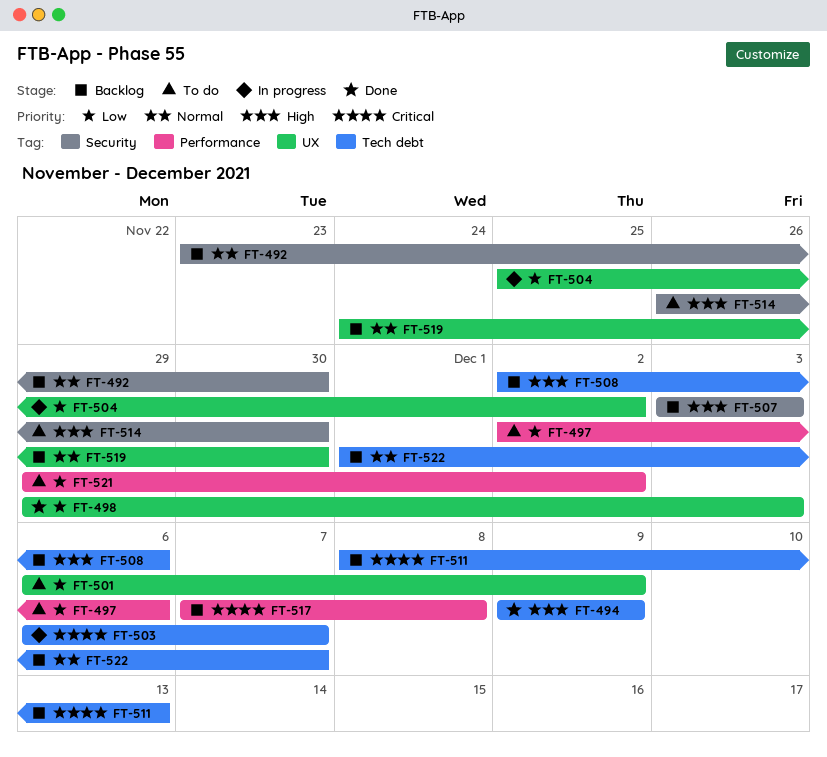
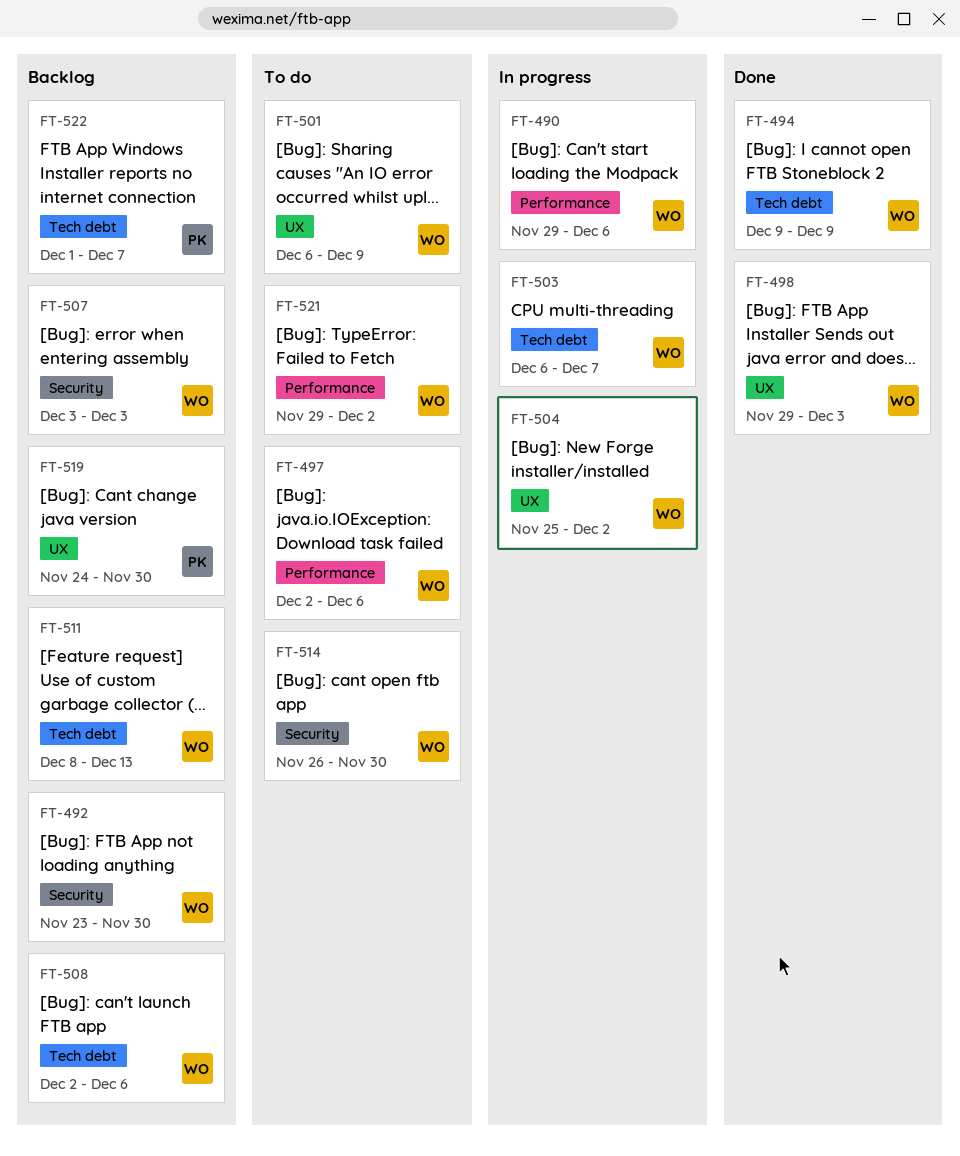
FT-490: none -> present
FT-517: present -> none

